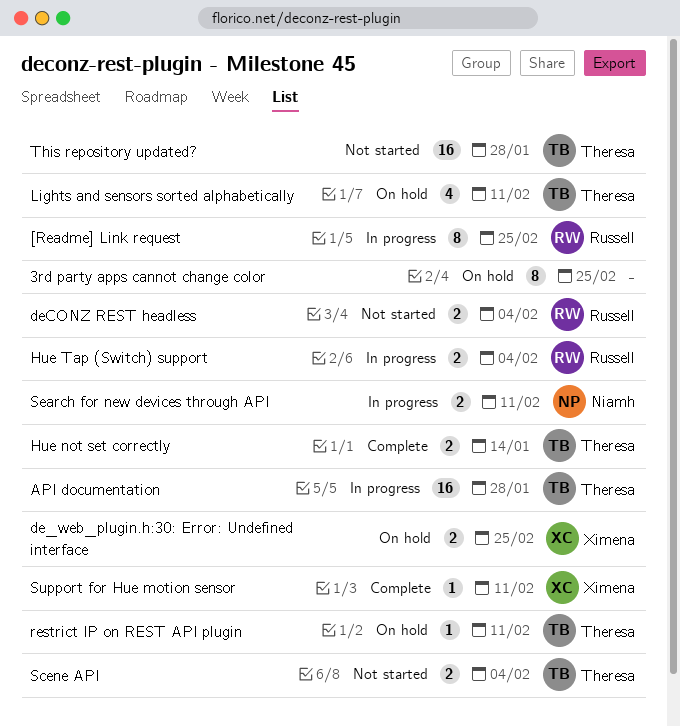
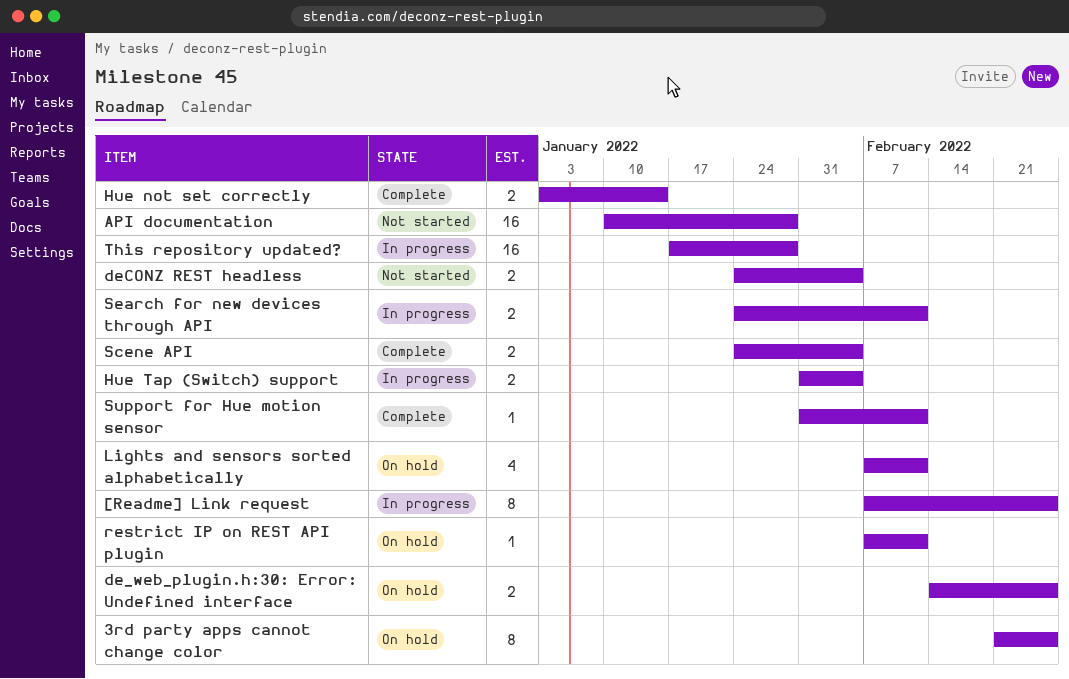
API documentation, status: In progress -> Not started
Scene API, status: Not started -> Complete
This repository updated?, status: Not started -> In progress

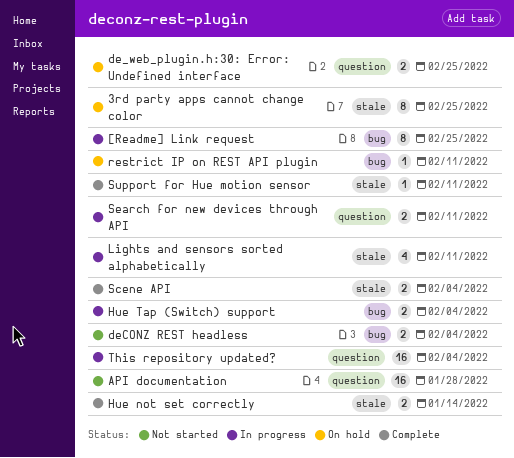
Lights and sensors sorted alphabetically, status: On hold -> In progress
This repository updated?, due: Jan 28 -> Feb 4

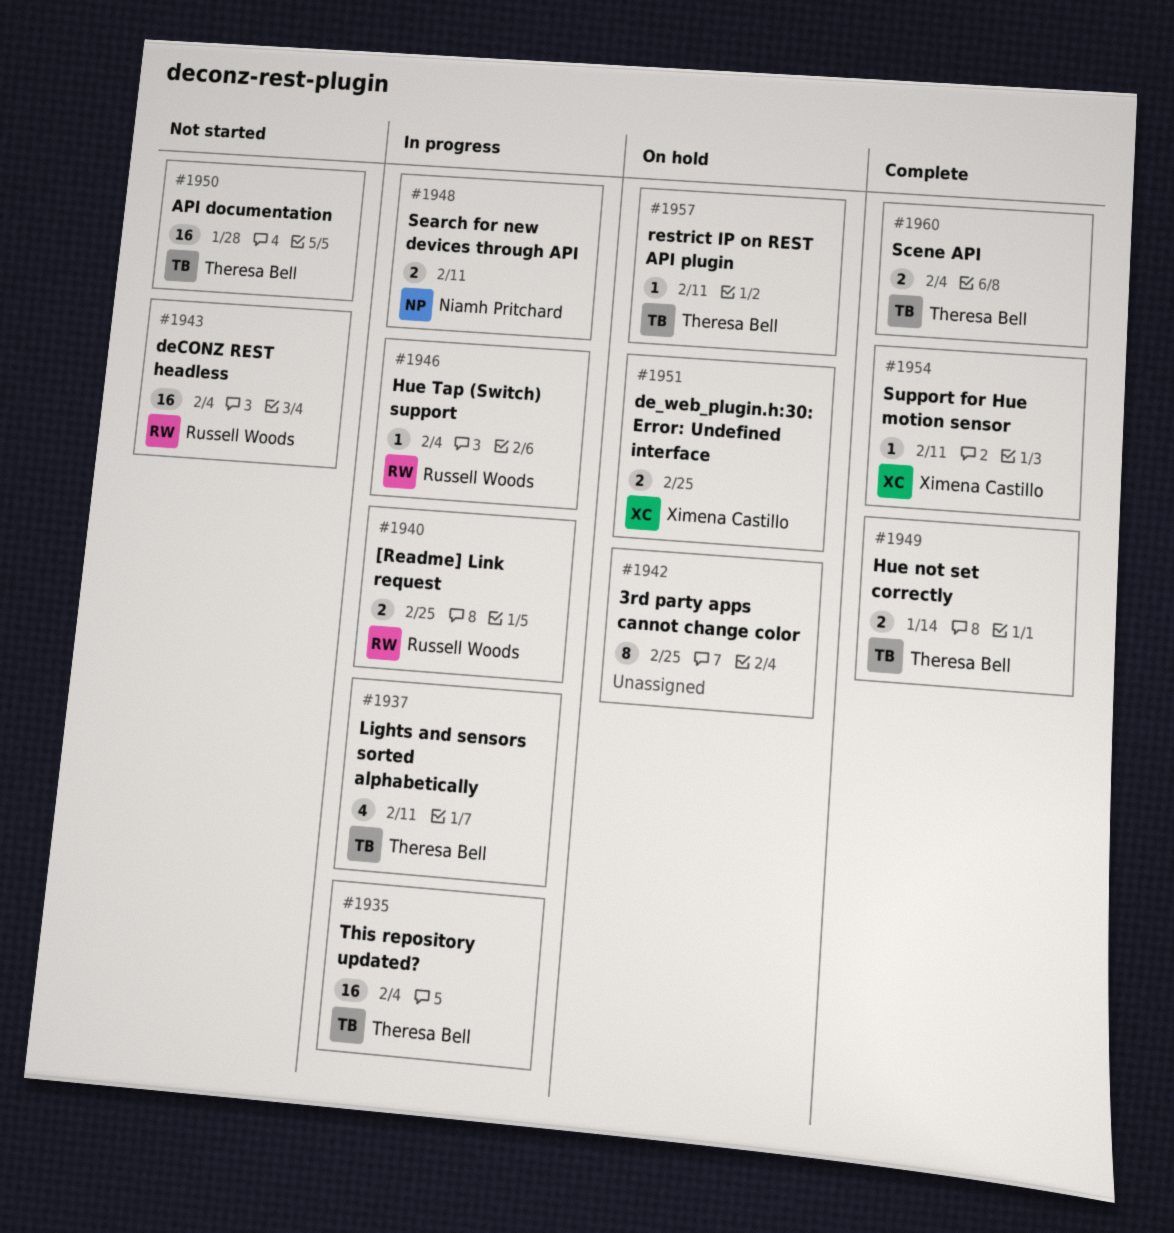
[Readme] Link request, estimate: 8 -> 2
deCONZ REST headless, estimate: 2 -> 16
Hue Tap (Switch) support, estimate: 2 -> 1

